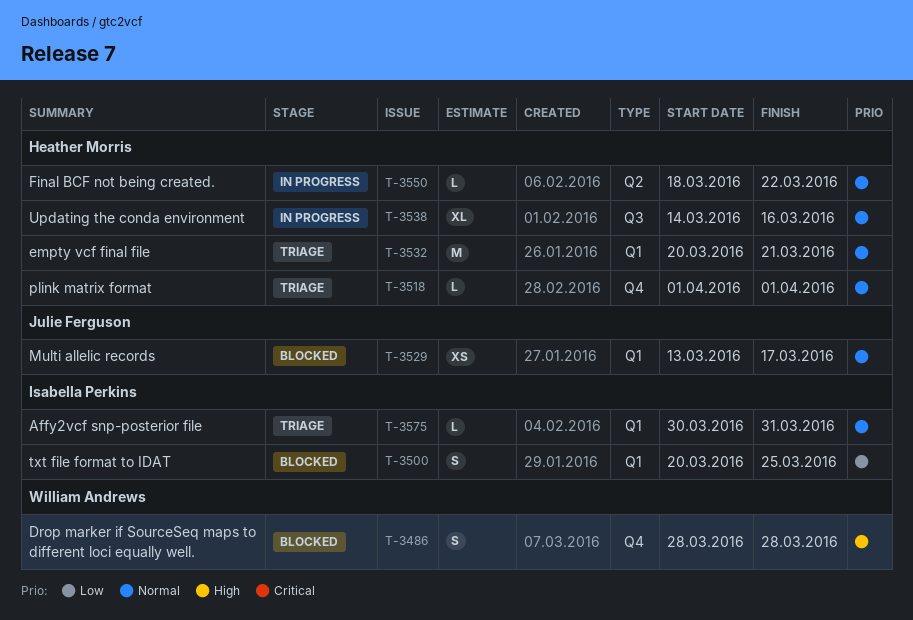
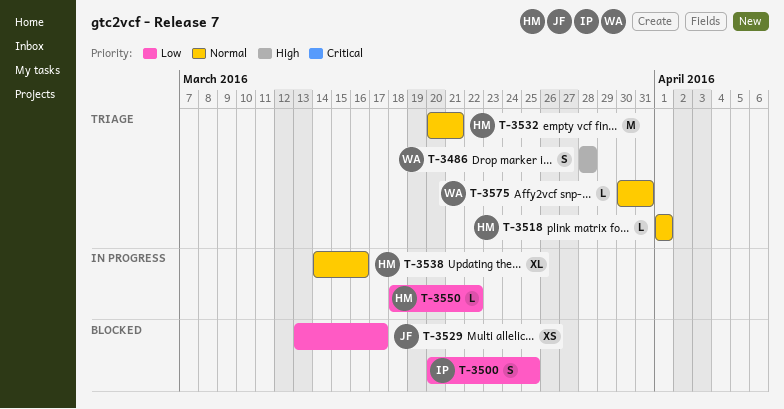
T-3486, status: Blocked -> Triage
T-3529, priority: Normal -> Low
T-3550, priority: Normal -> Low
T-3575, owner: Isabella Perkins -> William Andrews

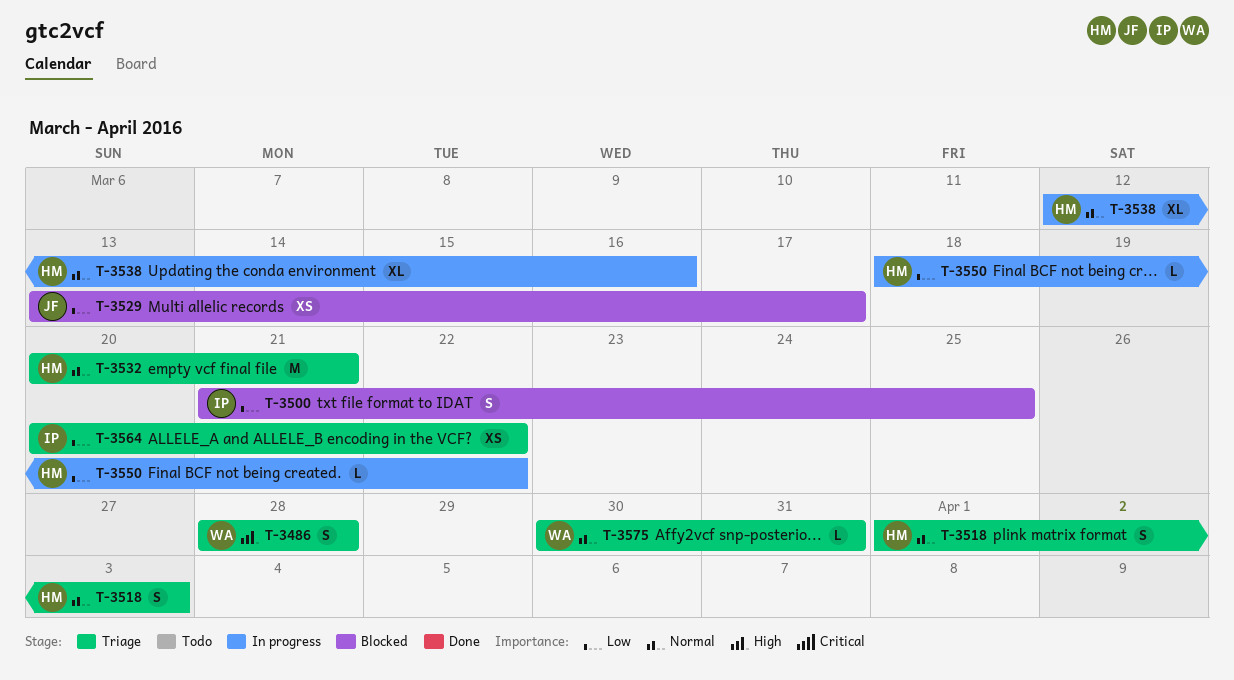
T-3500, start: Mar 20 -> Mar 21
T-3518, estimate: L -> S
T-3518, due: Apr 1 -> Apr 3
T-3538, start: Mar 14 -> Mar 12
T-3564: none -> present

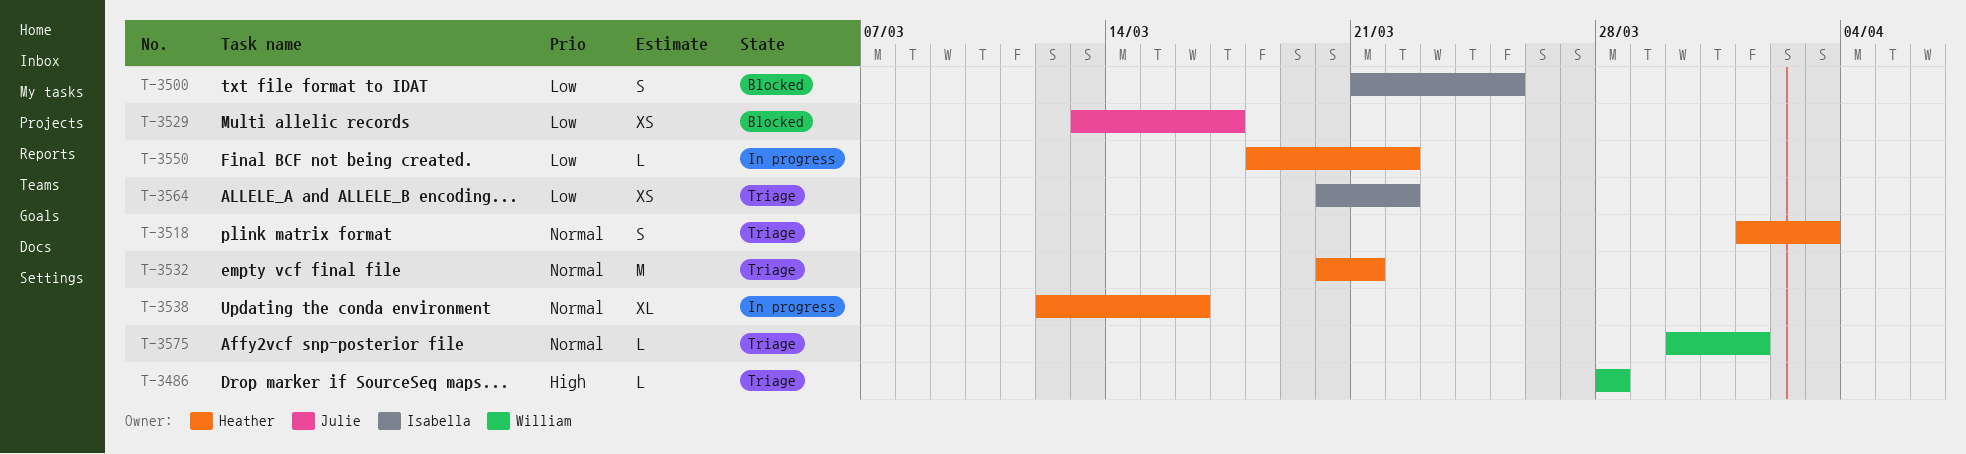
T-3486, estimate: S -> L
T-3575, due: Mar 31 -> Apr 1

